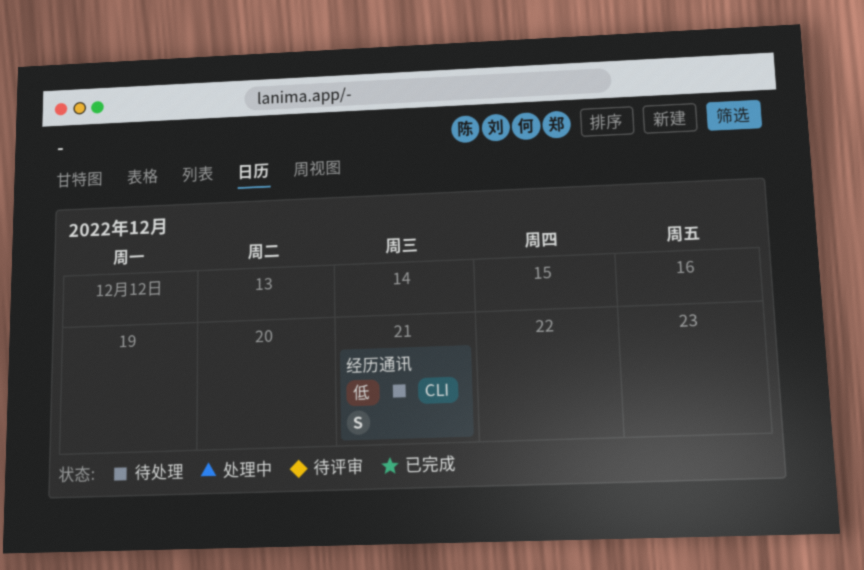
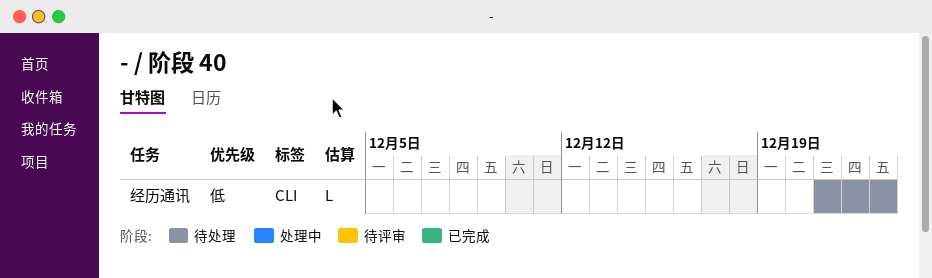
经历通讯, estimate: S -> L
经历通讯, due: Dec 21 -> Dec 23

